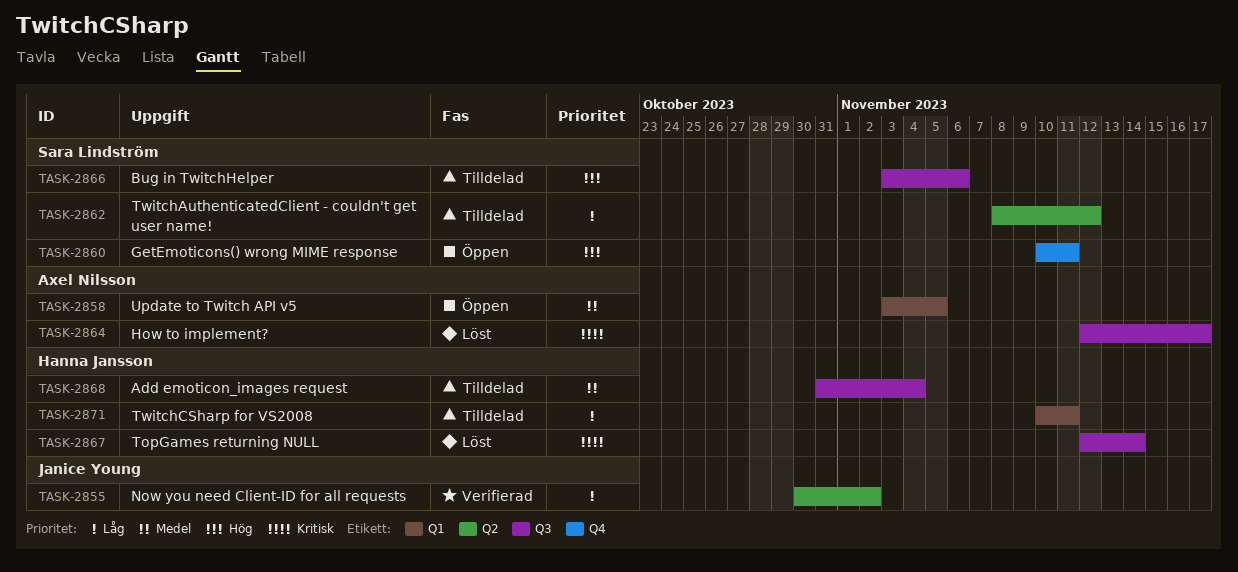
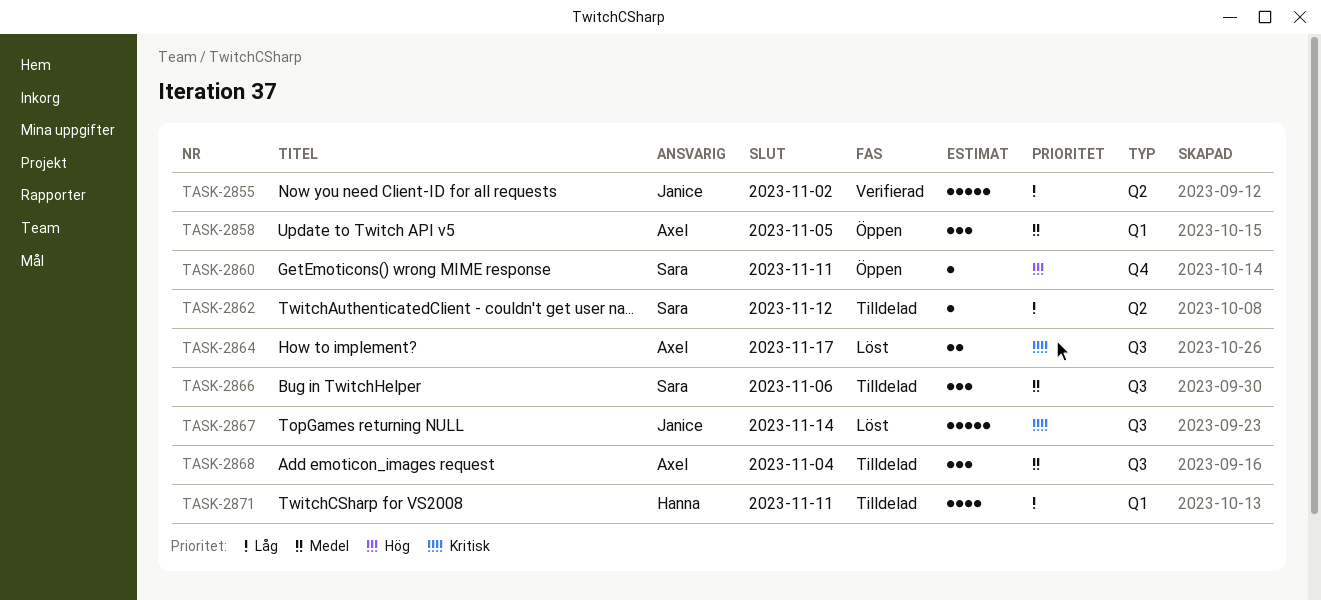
TASK-2866, priority: Hög -> Medel
TASK-2867, owner: Hanna Jansson -> Janice Young
TASK-2868, owner: Hanna Jansson -> Axel Nilsson

